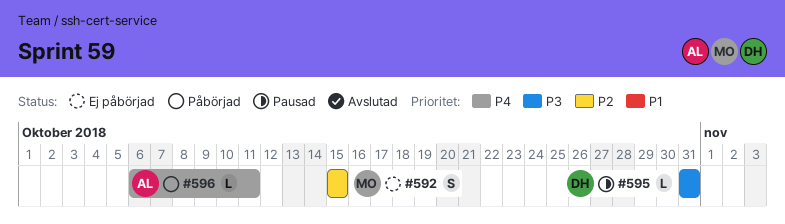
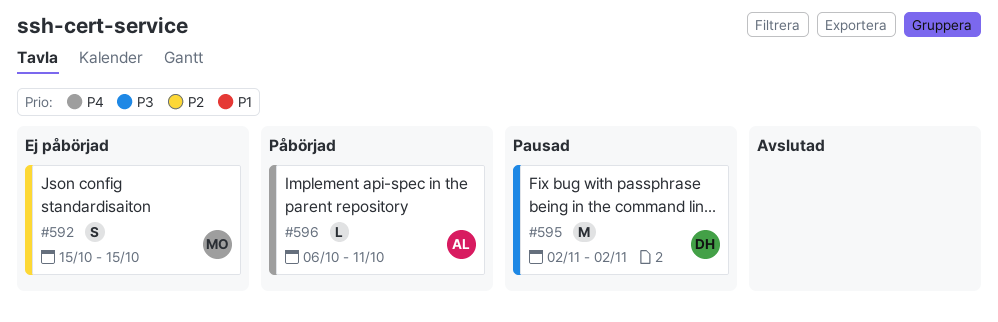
#595, estimate: L -> M
#595, start: Oct 31 -> Nov 2
#595, due: Oct 31 -> Nov 2

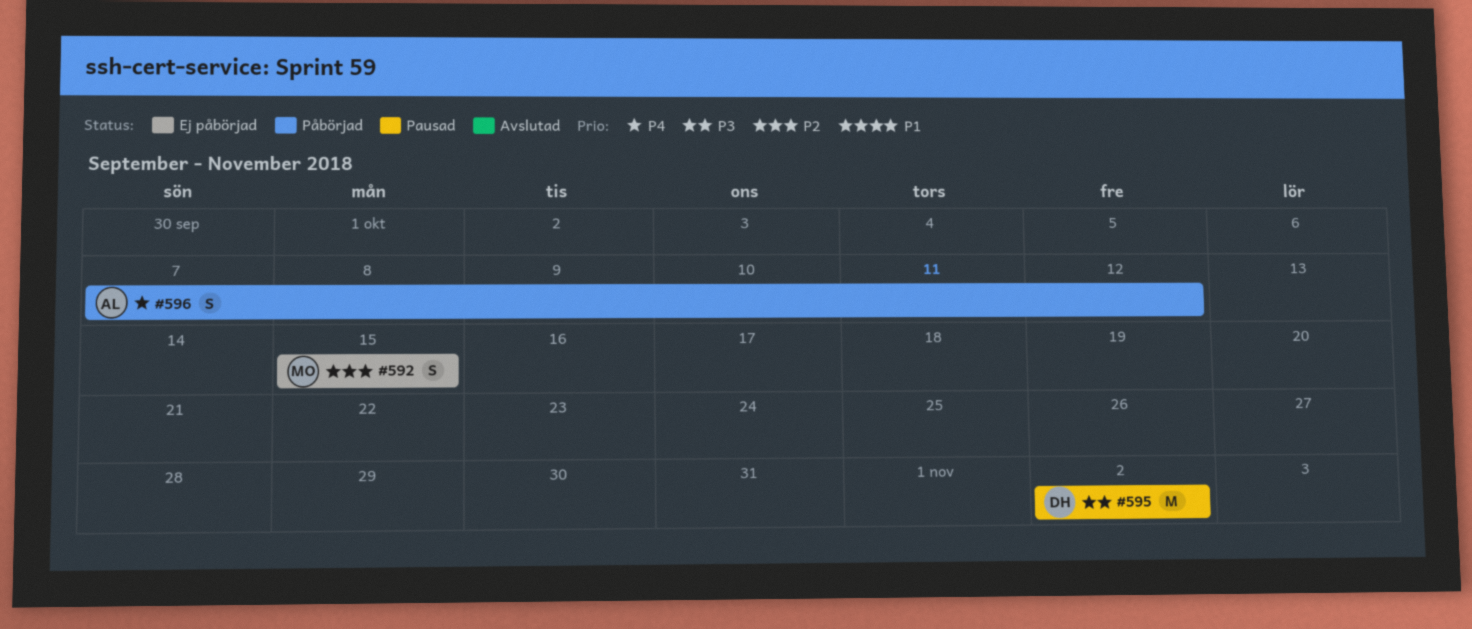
#596, estimate: L -> S
#596, start: Oct 6 -> Oct 7
#596, due: Oct 11 -> Oct 12

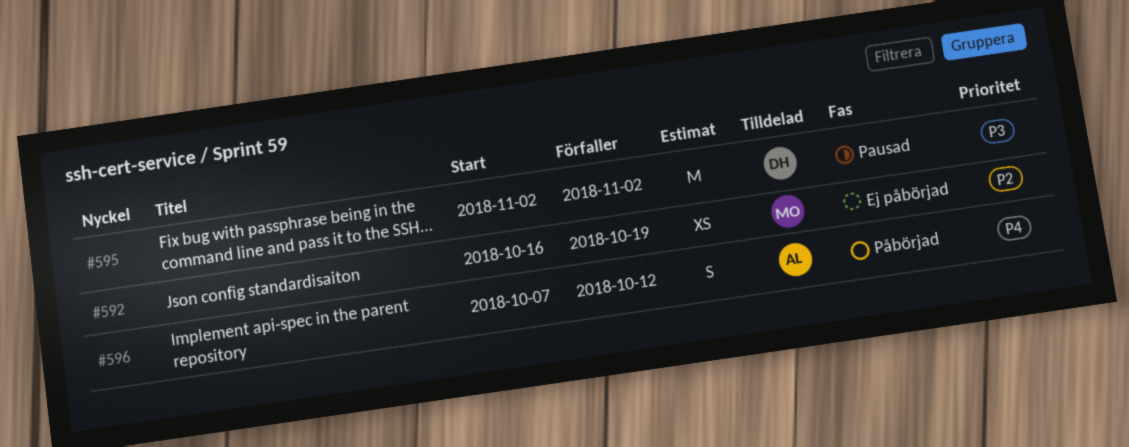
#592, estimate: S -> XS
#592, start: Oct 15 -> Oct 16
#592, due: Oct 15 -> Oct 19

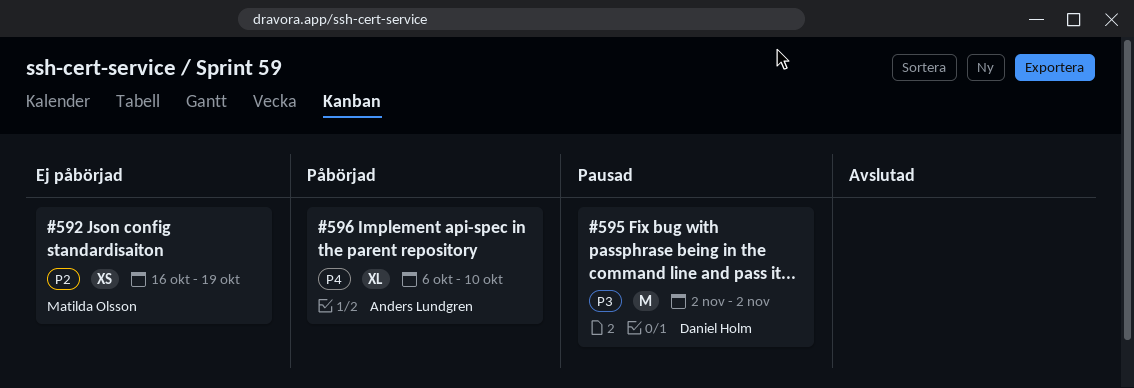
#596, estimate: S -> XL
#596, start: Oct 7 -> Oct 6
#596, due: Oct 12 -> Oct 10

